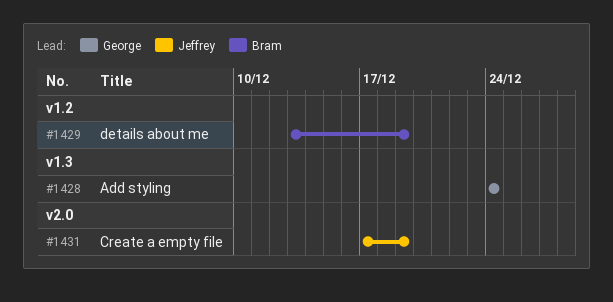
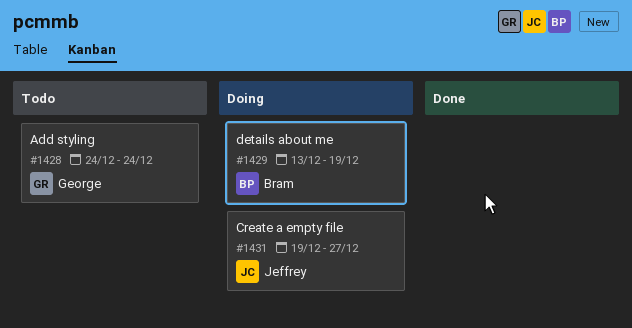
#1431, start: Dec 17 -> Dec 19
#1431, due: Dec 19 -> Dec 27

